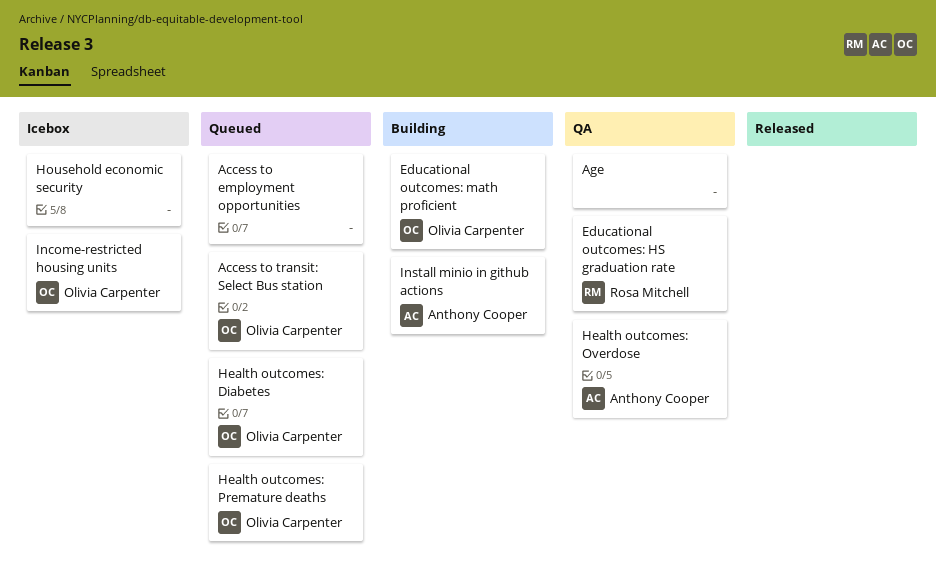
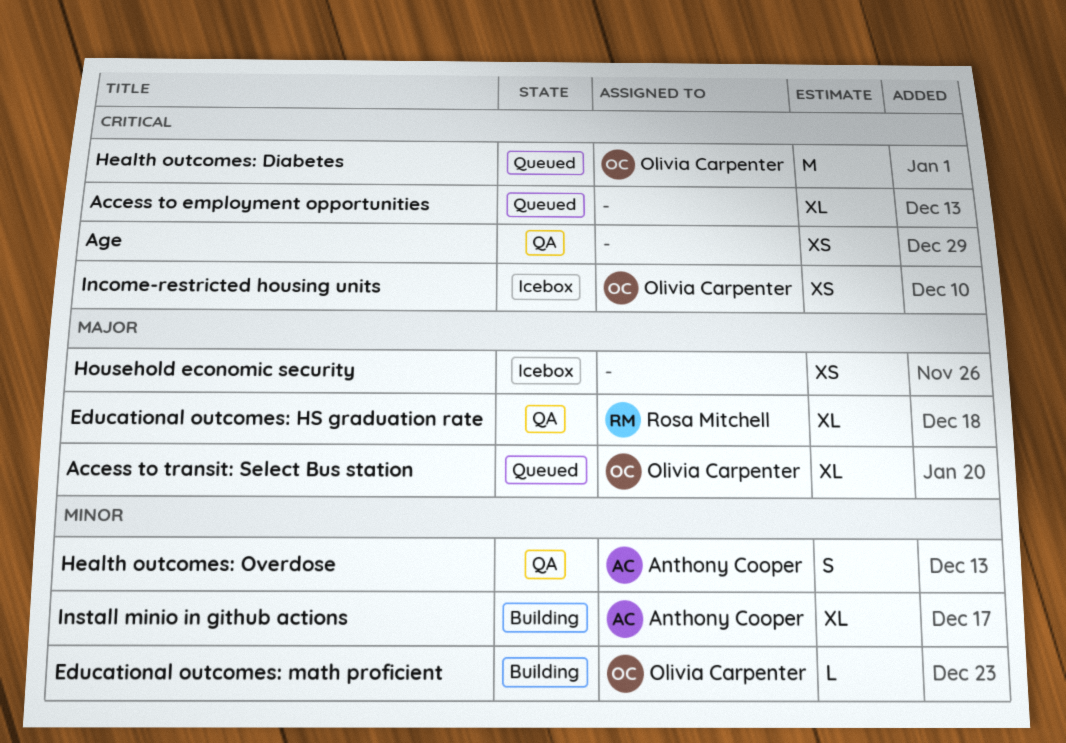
Health outcomes: Premature deaths: present -> none

